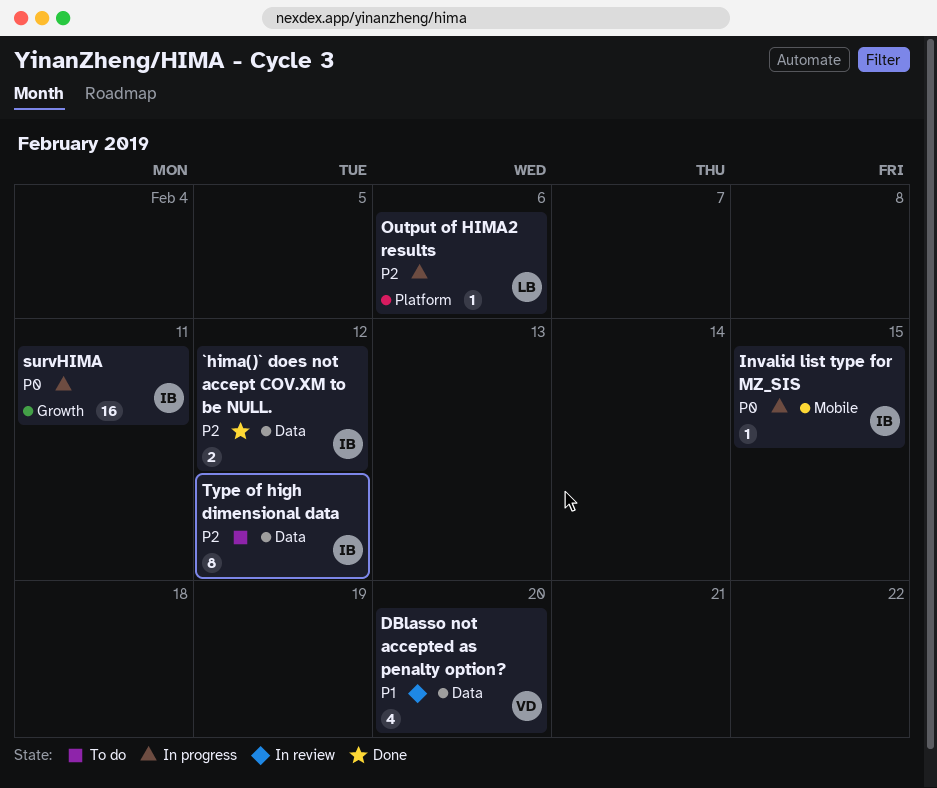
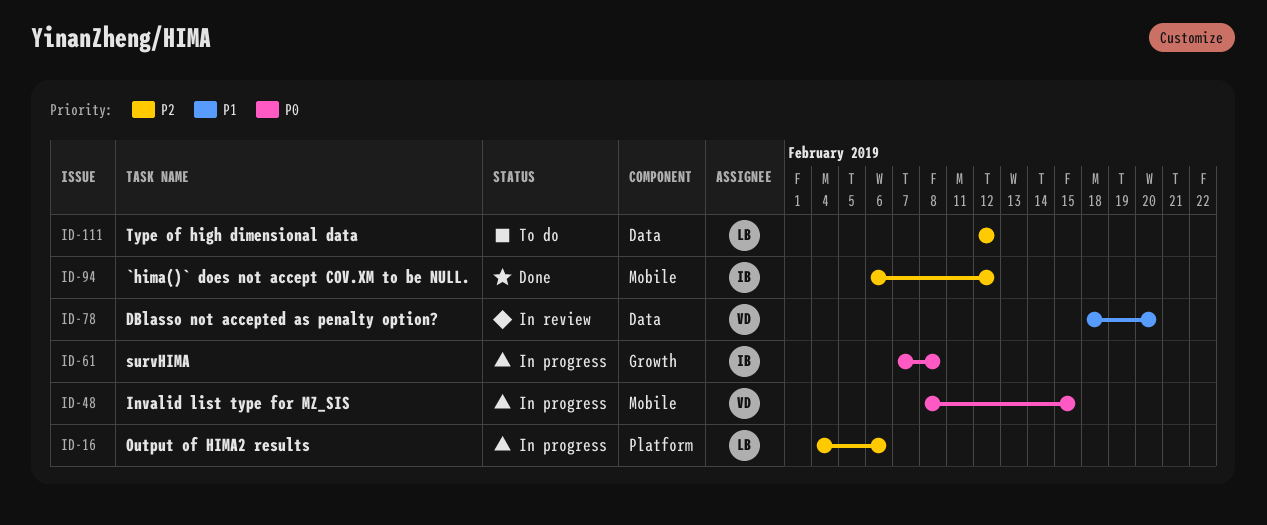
`hima()` does not accept COV.XM to be NULL., label: Data -> Mobile
Invalid list type for MZ_SIS, owner: IB -> VD
survHIMA, due: Feb 11 -> Feb 8
Type of high dimensional data, owner: IB -> LB

